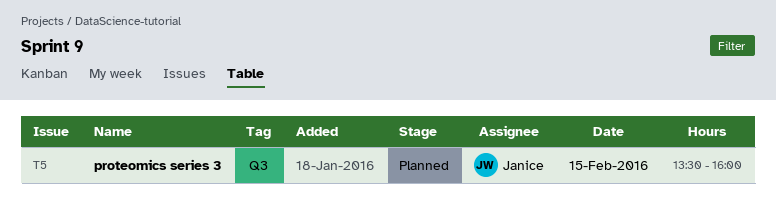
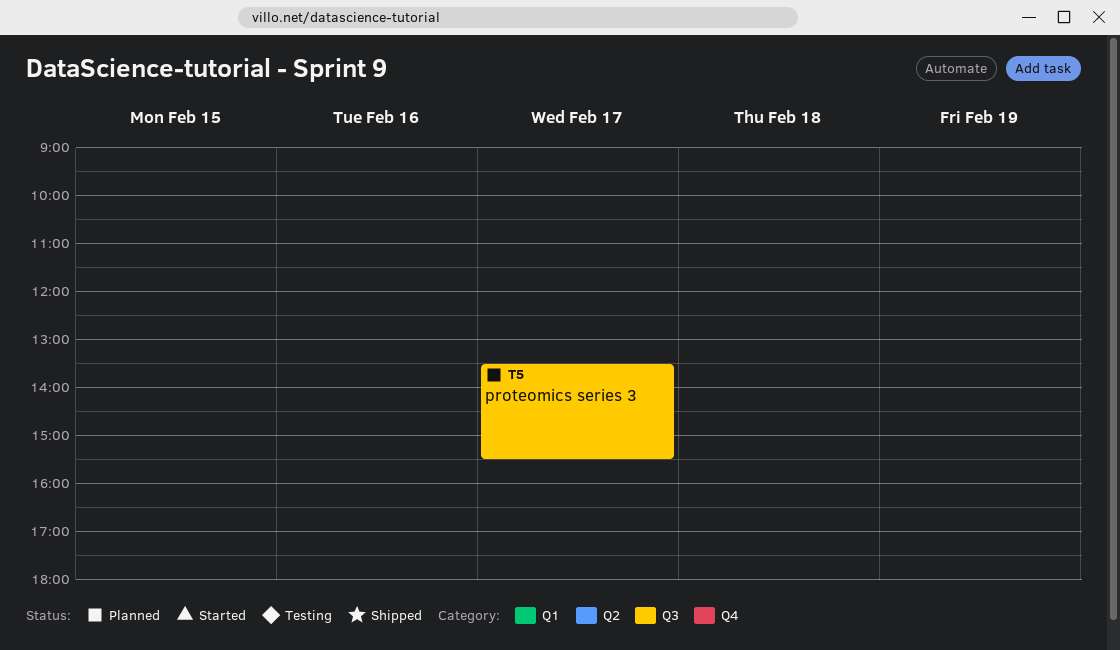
T5, day: Feb 15 -> Feb 17
T5, ends: 16:00 -> 15:30

